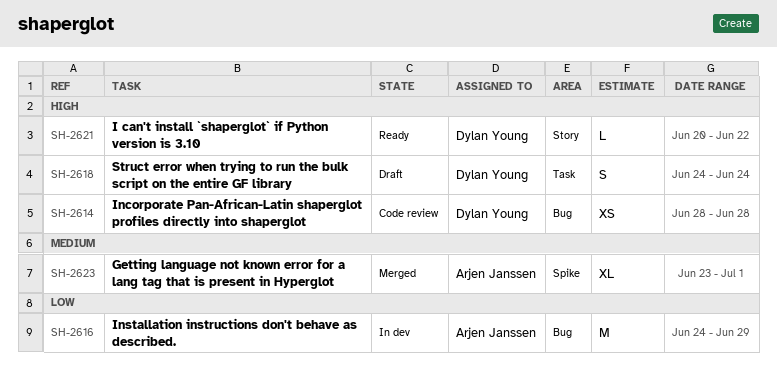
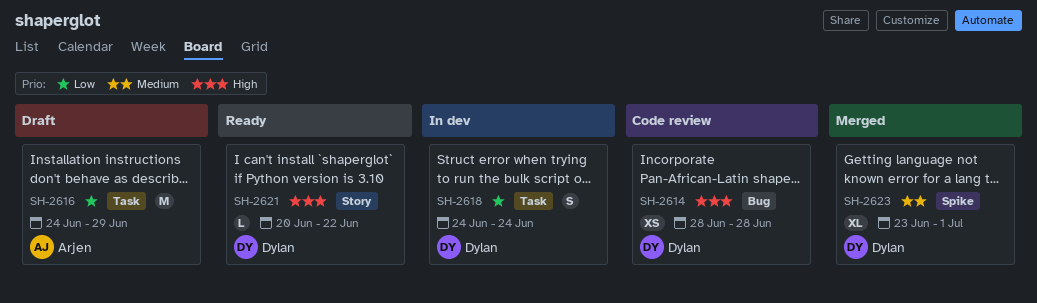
SH-2616, status: In dev -> Draft
SH-2616, label: Bug -> Task
SH-2618, status: Draft -> In dev
SH-2618, priority: High -> Low
SH-2623, owner: Arjen Janssen -> Dylan Young

